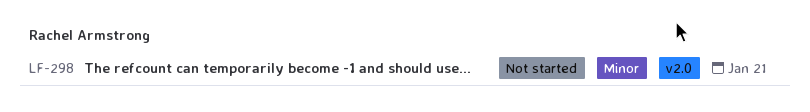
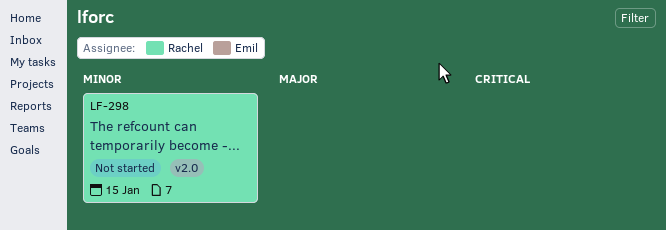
LF-298, due: Jan 21 -> Jan 15

